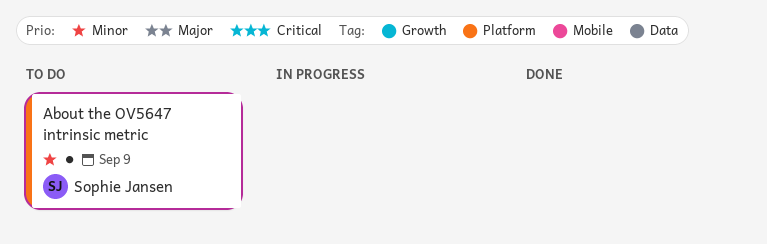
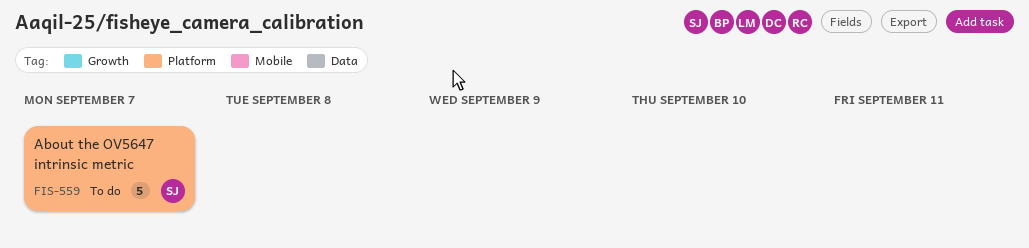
About the OV5647 intrinsic metric, estimate: 1 -> 5
About the OV5647 intrinsic metric, due: Sep 9 -> Sep 7

